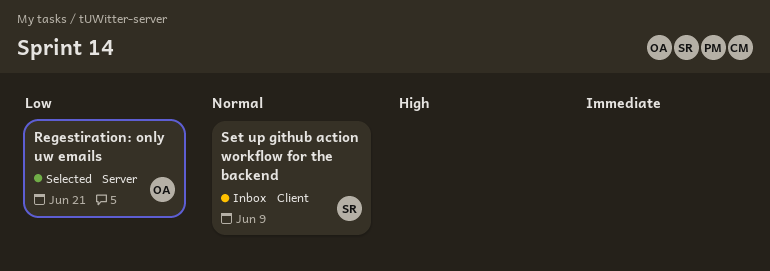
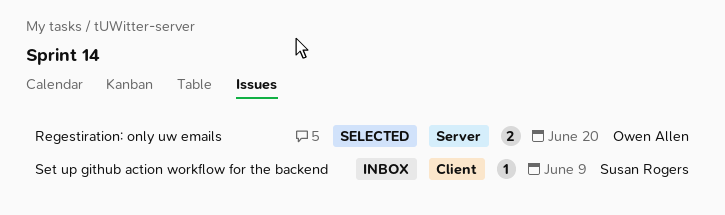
Regestiration: only uw emails, due: Jun 21 -> Jun 20

